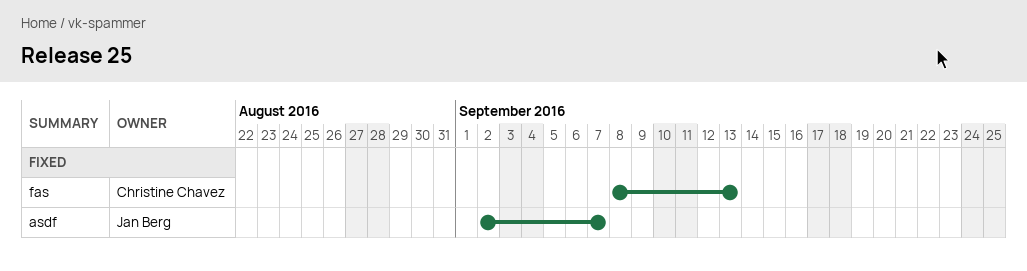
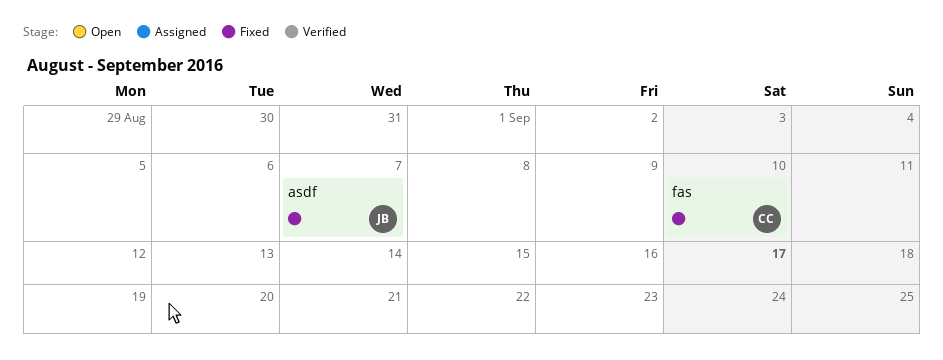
fas, due: Sep 13 -> Sep 10

